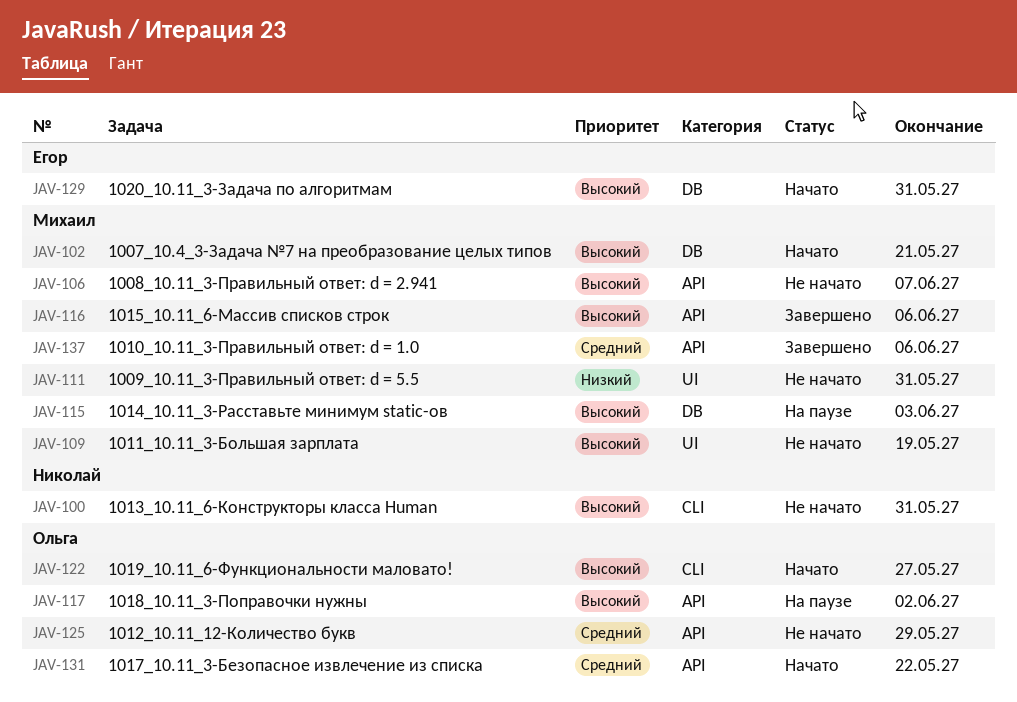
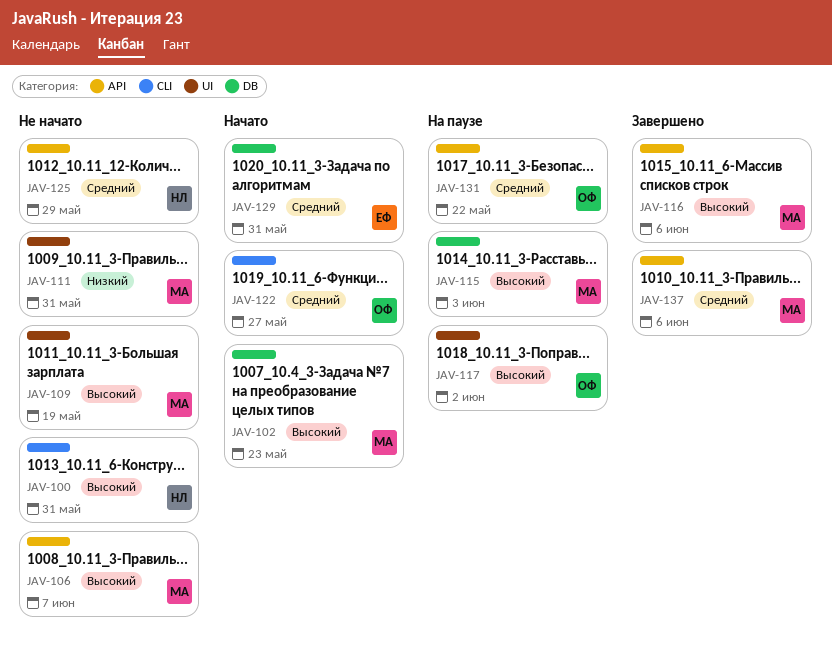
JAV-102, due: May 21 -> May 23
JAV-117, label: API -> UI
JAV-122, priority: Высокий -> Средний
JAV-125, owner: Ольга -> Николай
JAV-129, priority: Высокий -> Средний
JAV-131, status: Начато -> На паузе

